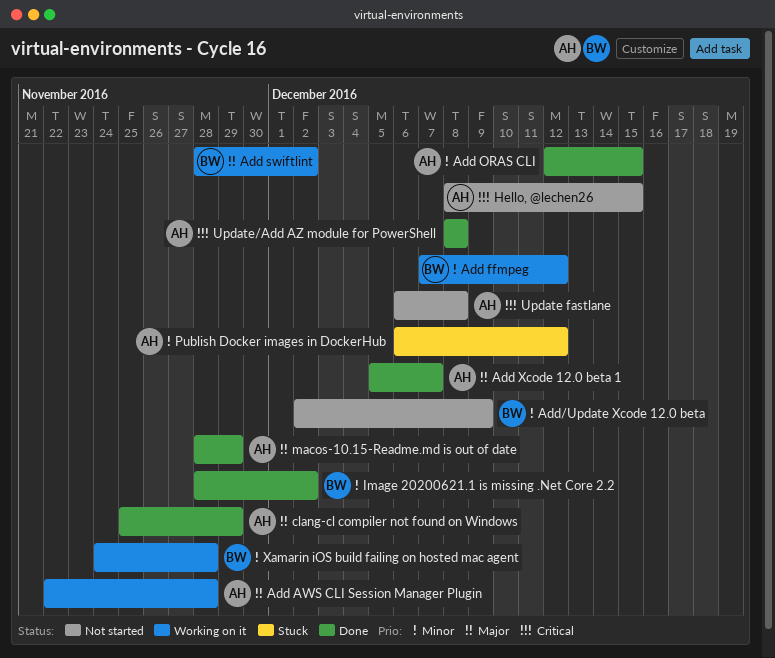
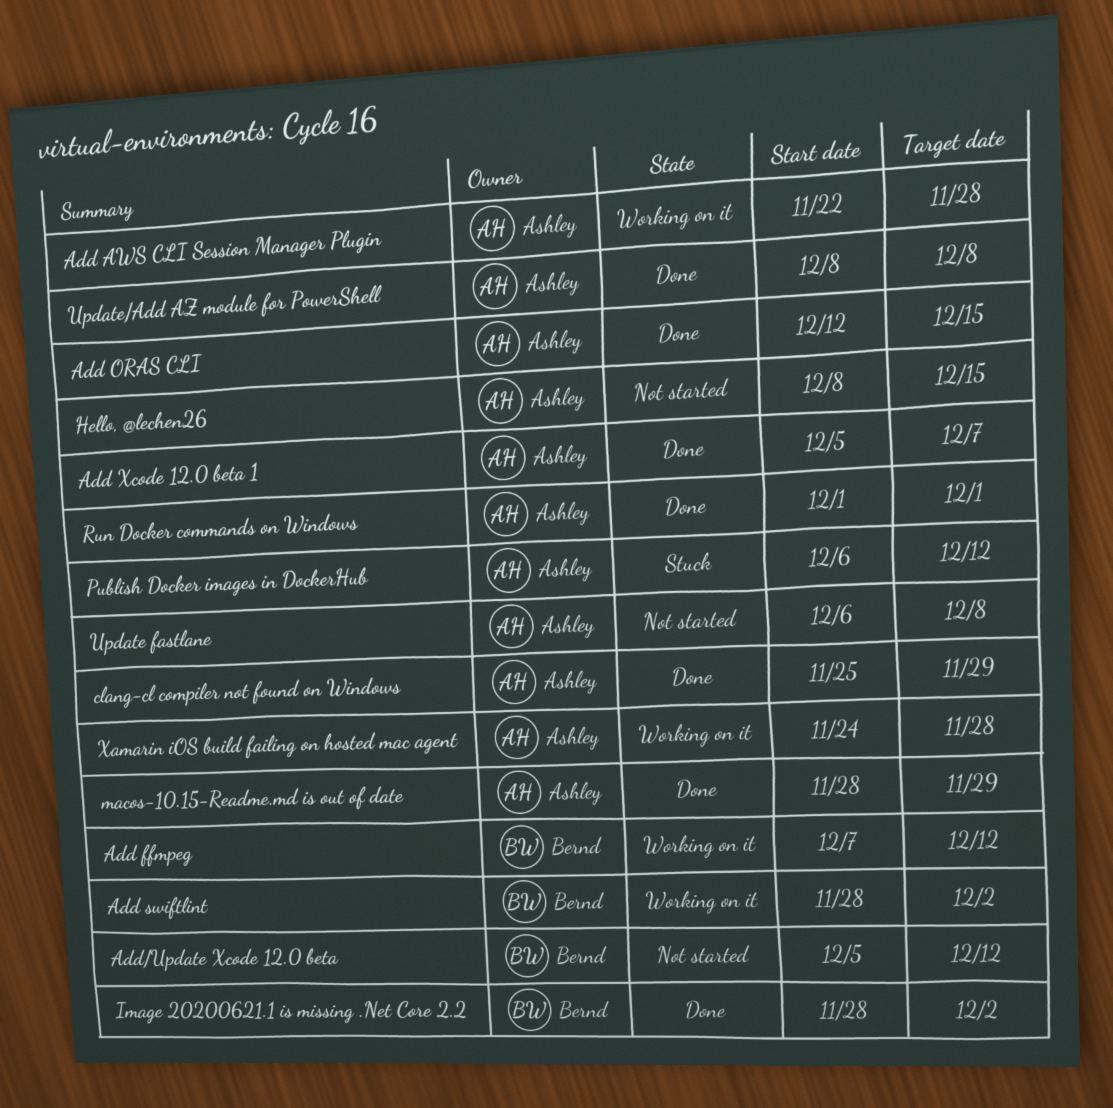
Add/Update Xcode 12.0 beta, start: Dec 2 -> Dec 5
Add/Update Xcode 12.0 beta, due: Dec 9 -> Dec 12
Run Docker commands on Windows: none -> present
Xamarin iOS build failing on hosted mac agent, owner: Bernd -> Ashley

